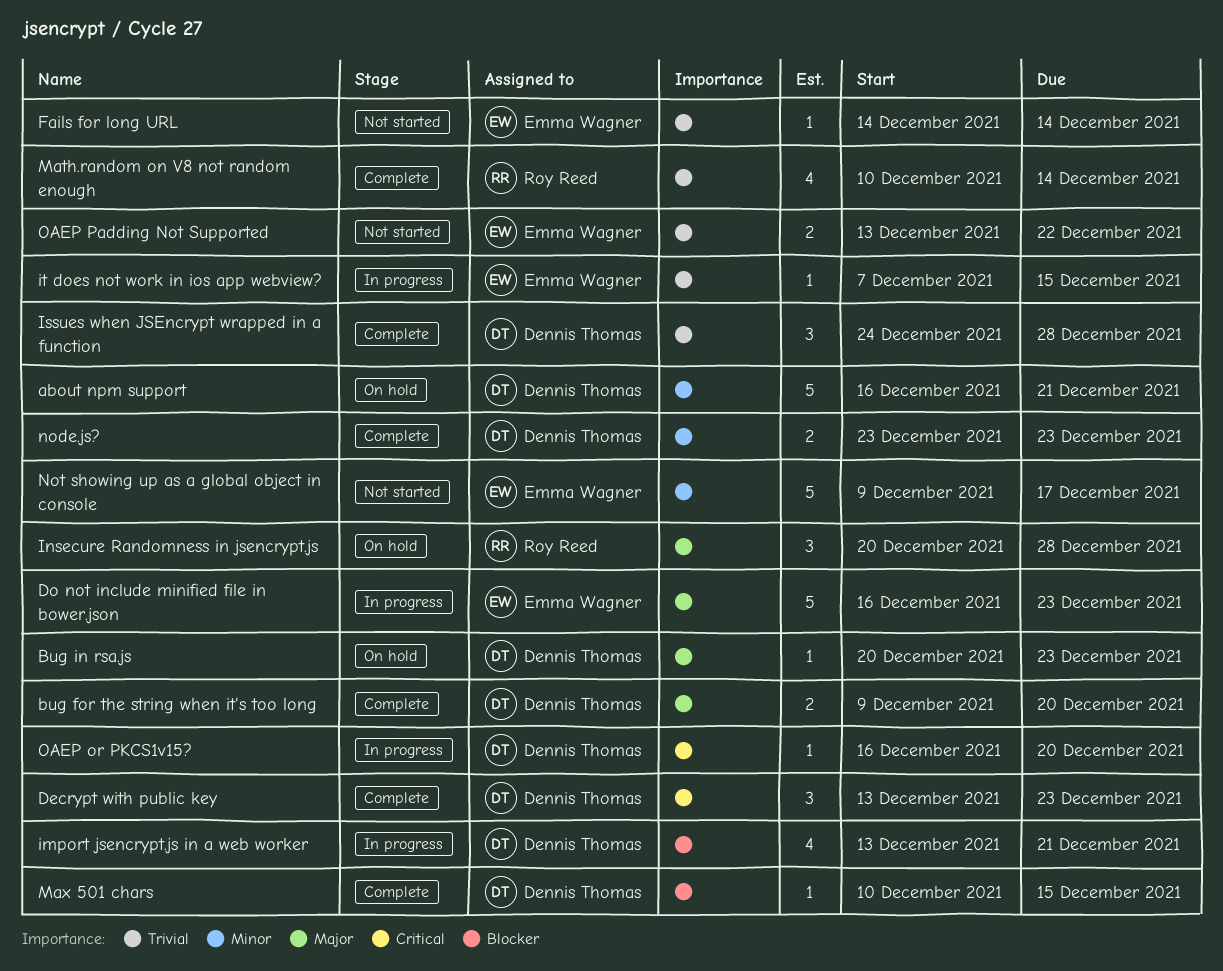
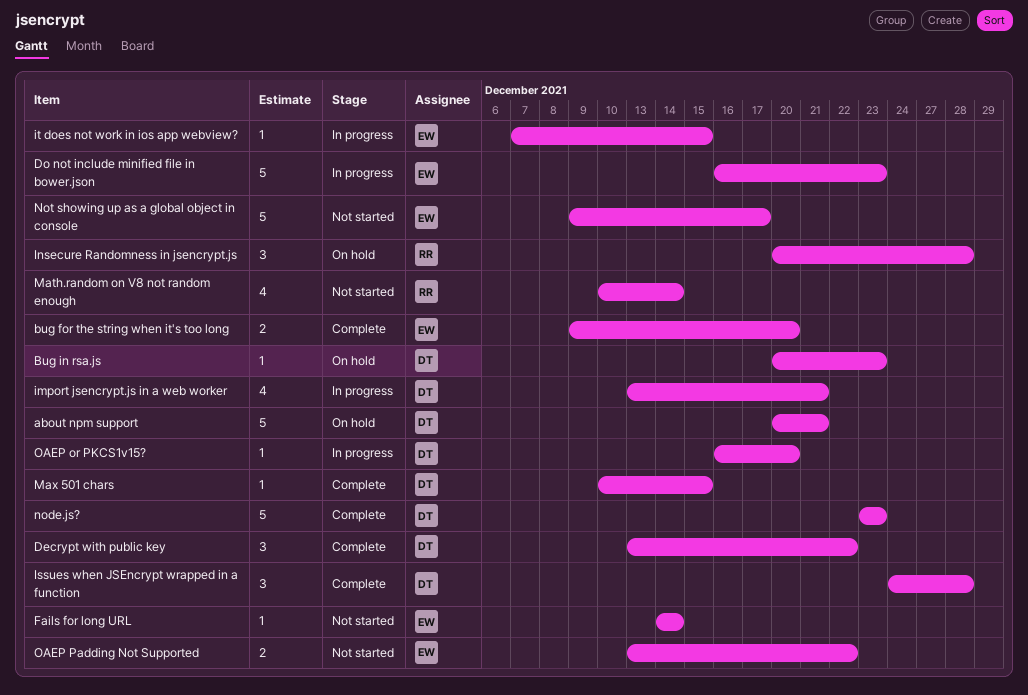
about npm support, start: Dec 16 -> Dec 20
bug for the string when it's too long, owner: Dennis Thomas -> Emma Wagner
Decrypt with public key, due: Dec 23 -> Dec 22
Math.random on V8 not random enough, status: Complete -> Not started
node.js?, estimate: 2 -> 5

